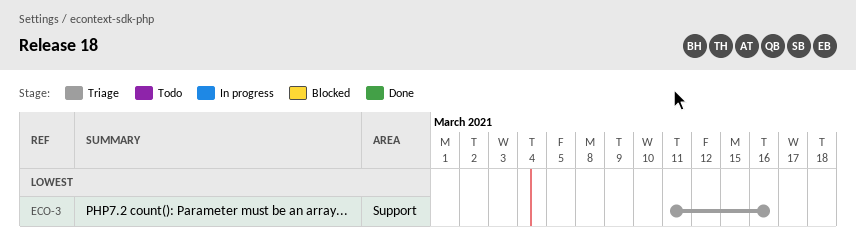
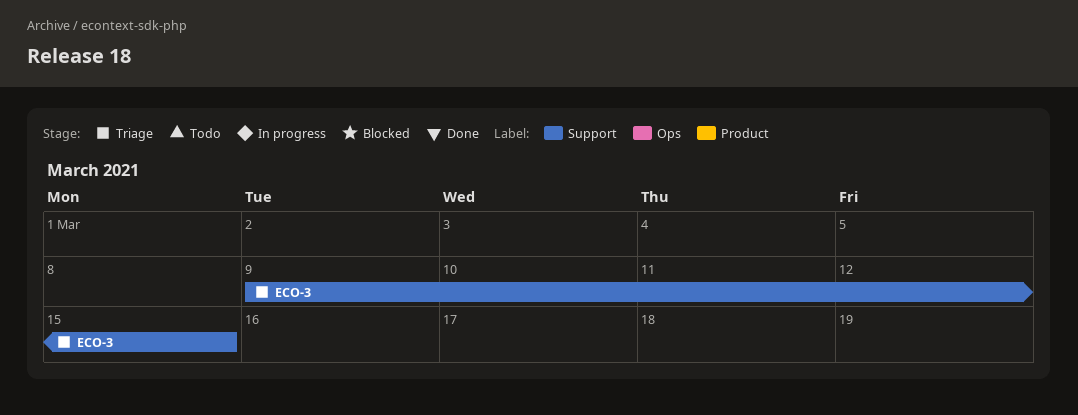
ECO-3, start: Mar 11 -> Mar 9
ECO-3, due: Mar 16 -> Mar 15

